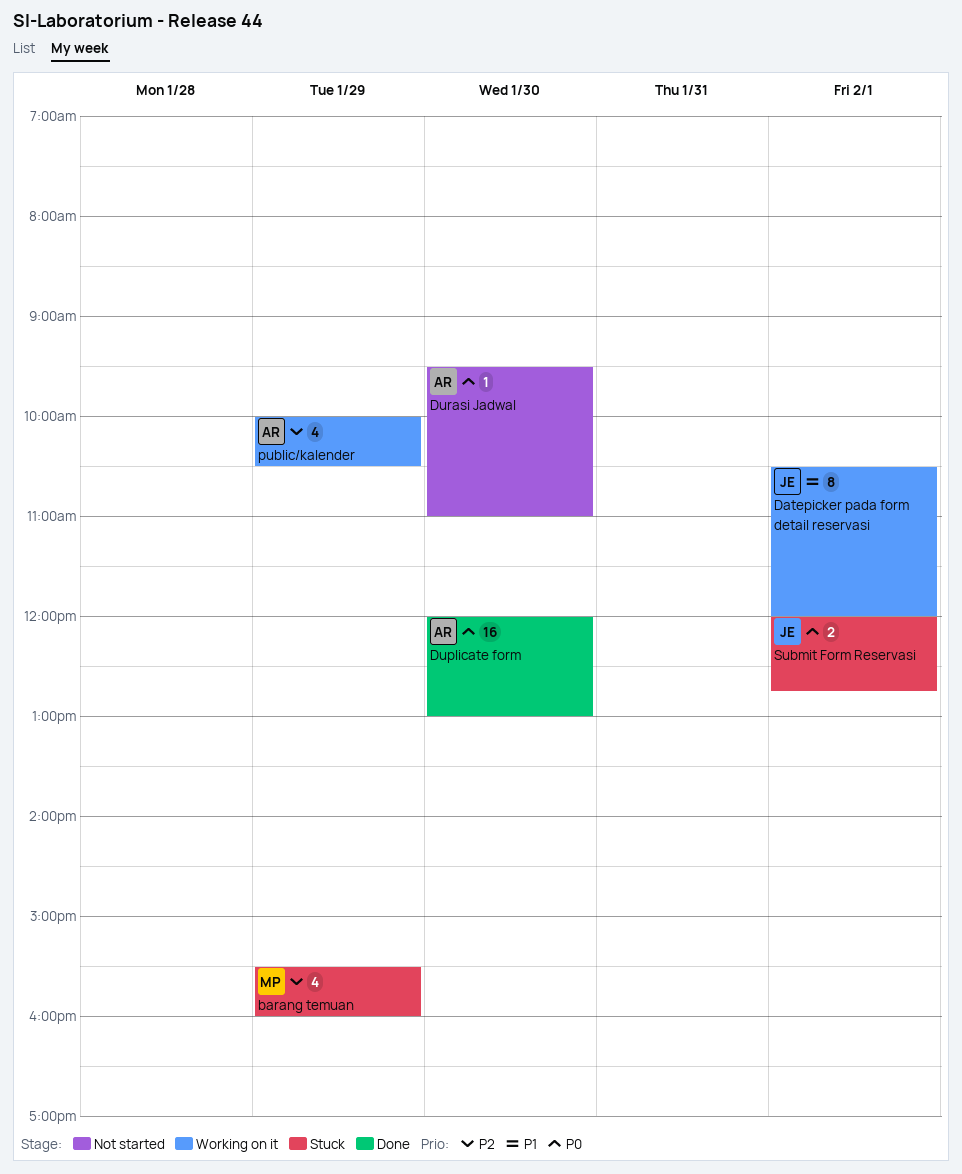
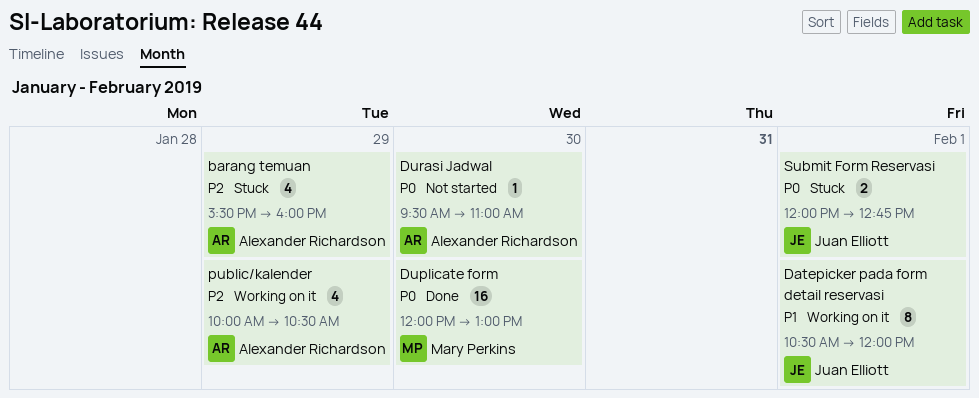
barang temuan, owner: Mary Perkins -> Alexander Richardson
Duplicate form, owner: Alexander Richardson -> Mary Perkins

